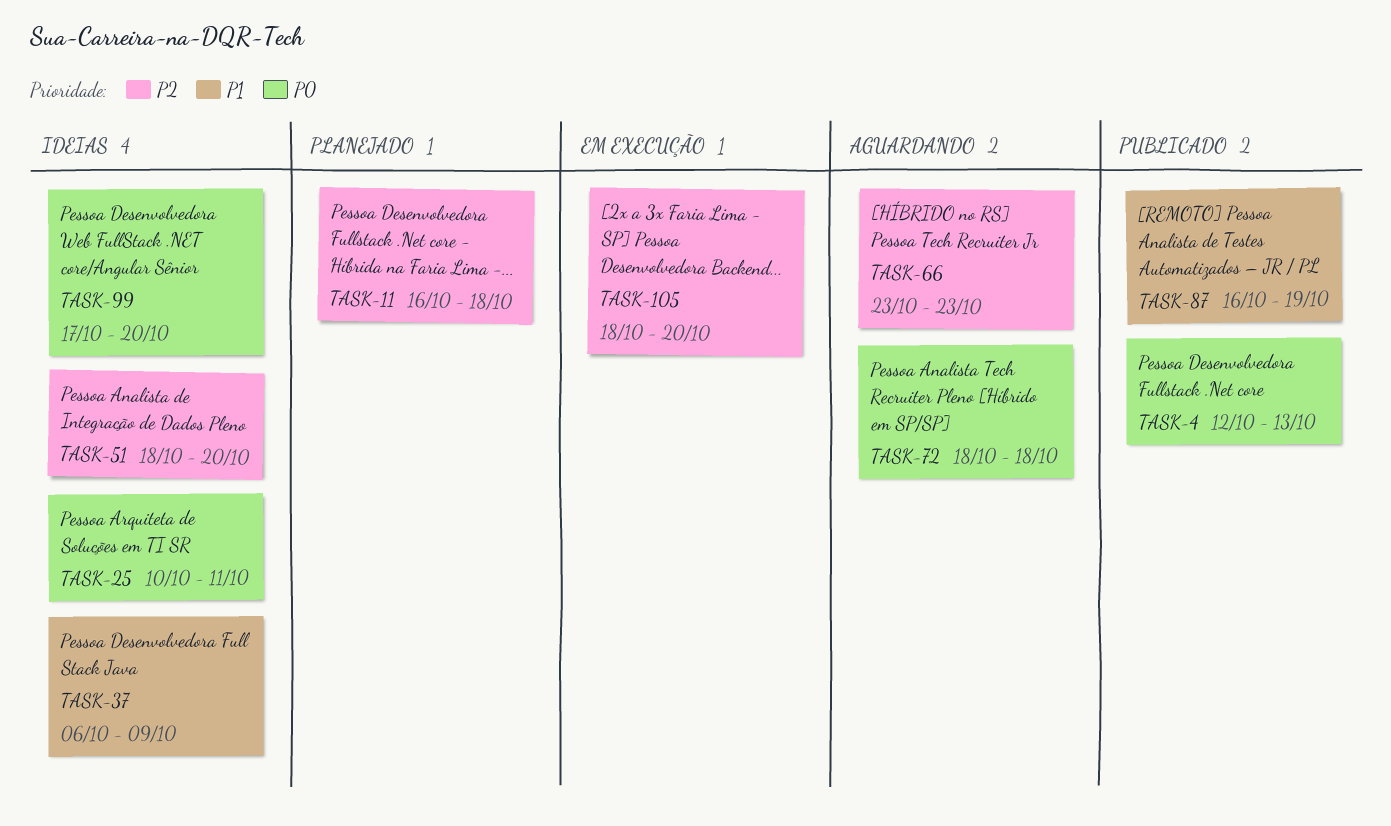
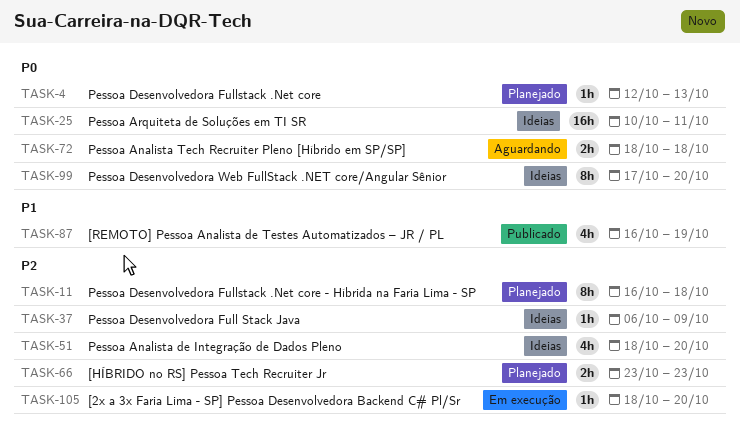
TASK-4, status: Publicado -> Planejado
TASK-37, priority: P1 -> P2
TASK-66, status: Aguardando -> Planejado

